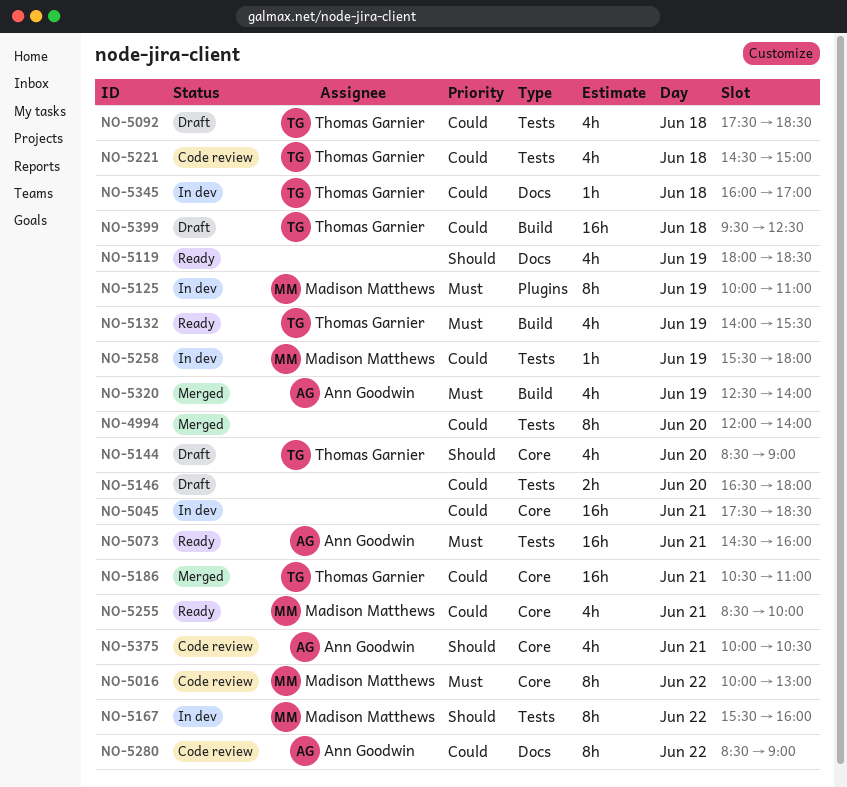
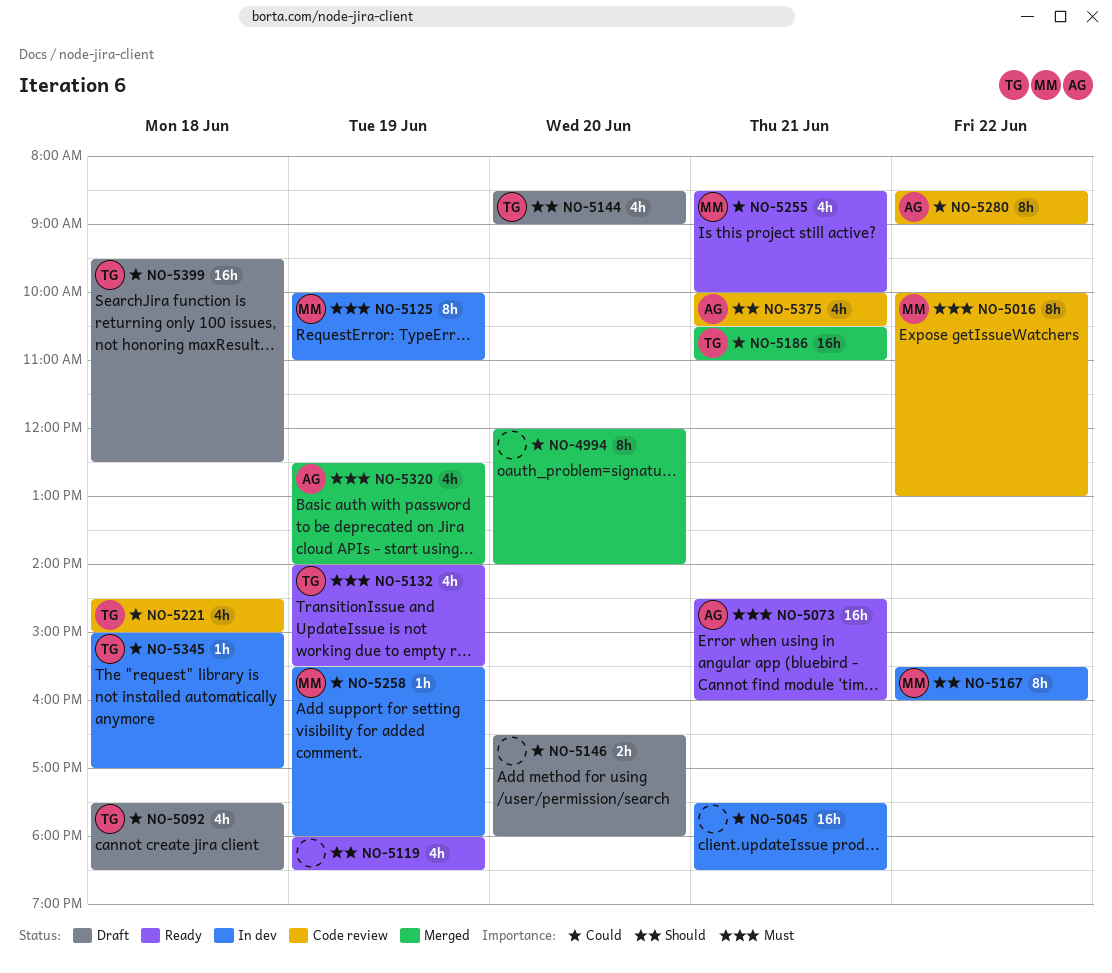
NO-5345, begins: 16:00 -> 15:00

